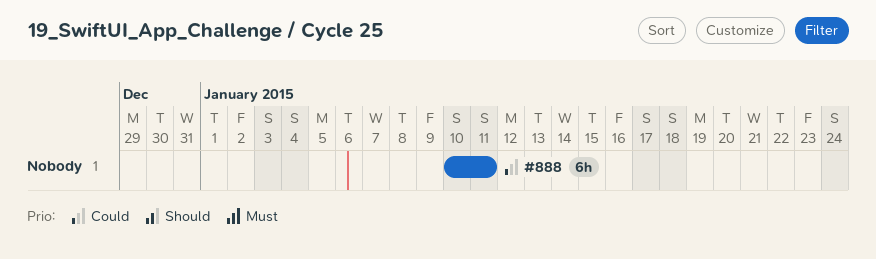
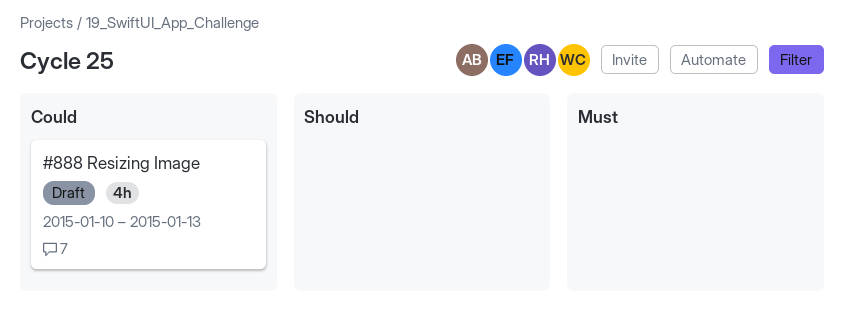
#888, estimate: 6h -> 4h
#888, due: Jan 11 -> Jan 13

